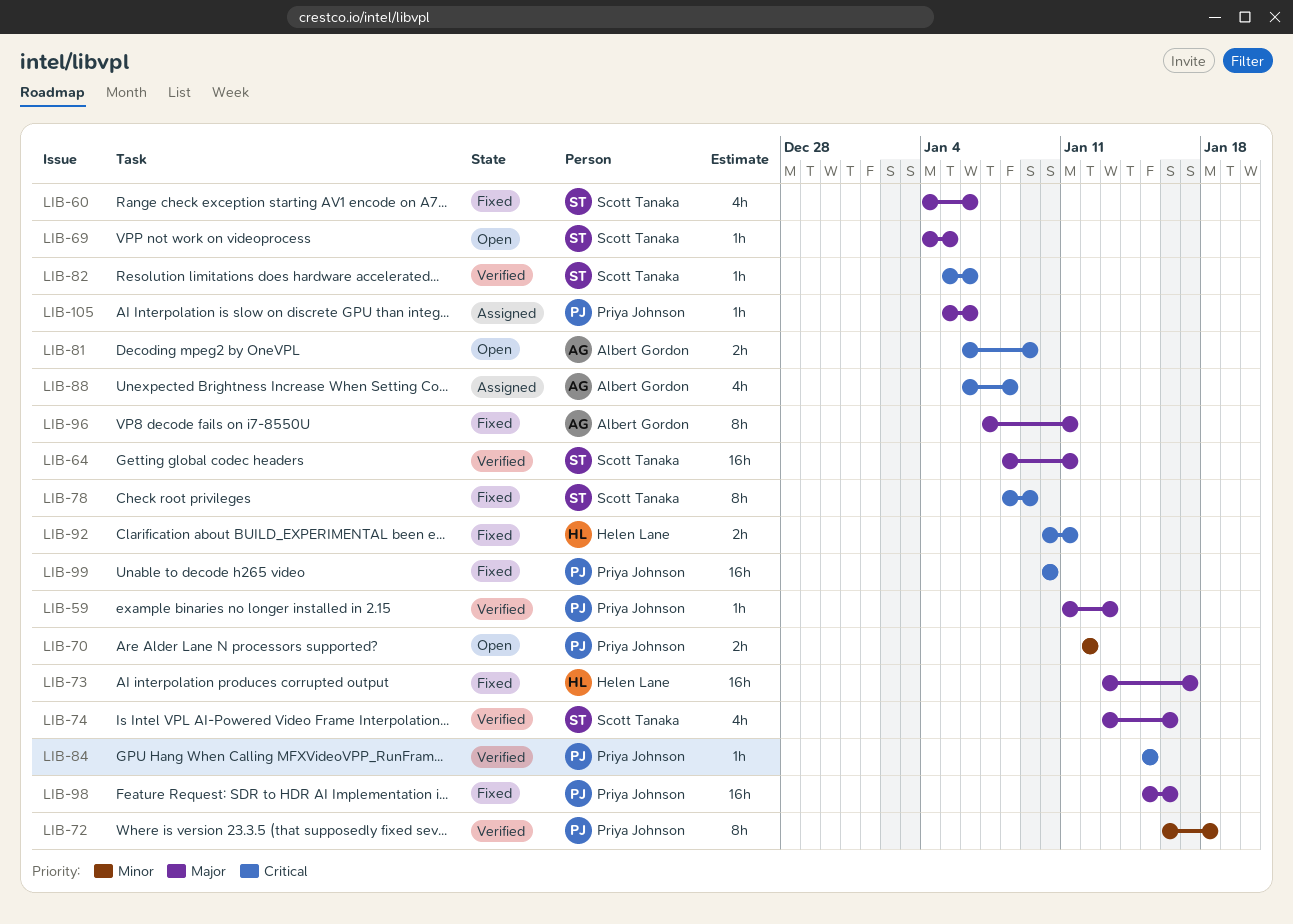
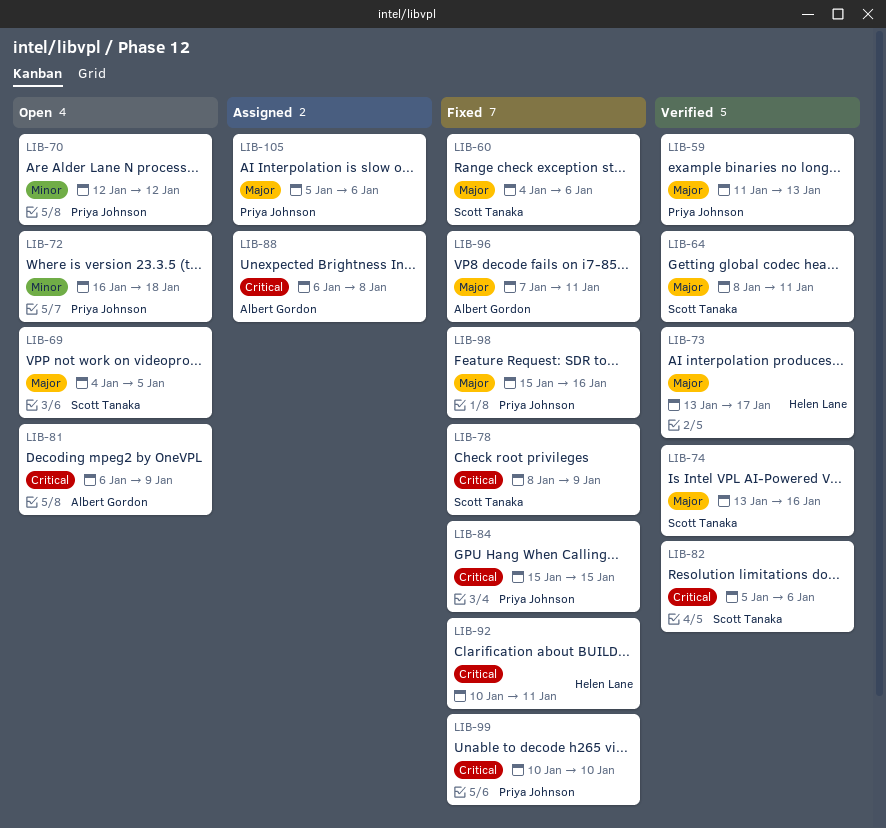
LIB-72, status: Verified -> Open
LIB-73, status: Fixed -> Verified
LIB-84, status: Verified -> Fixed

